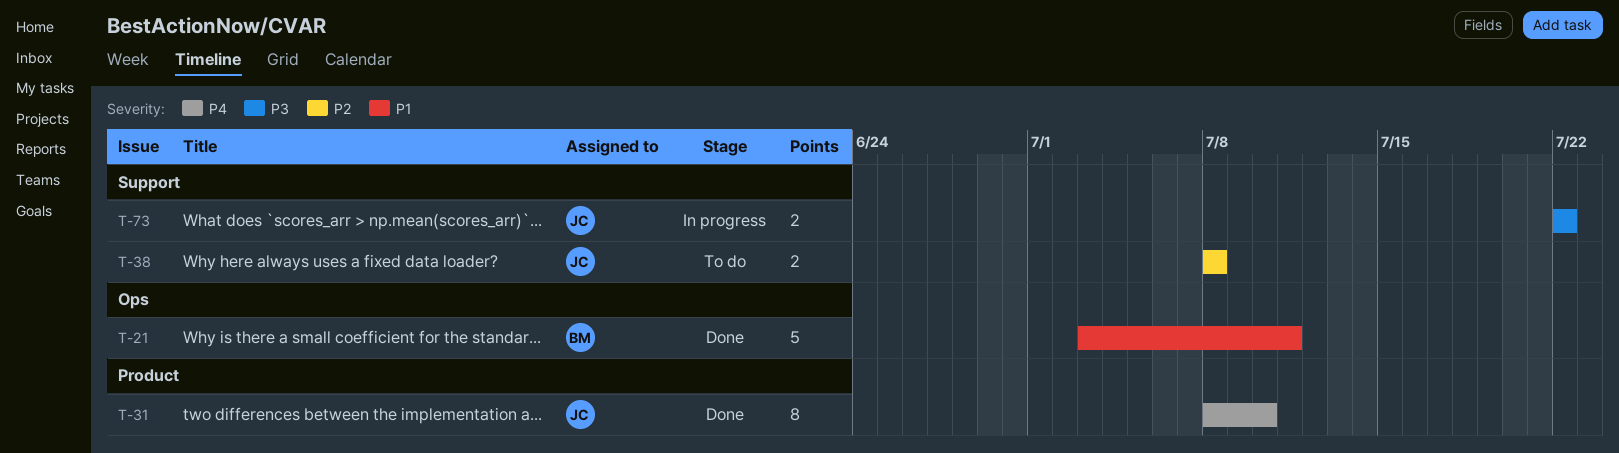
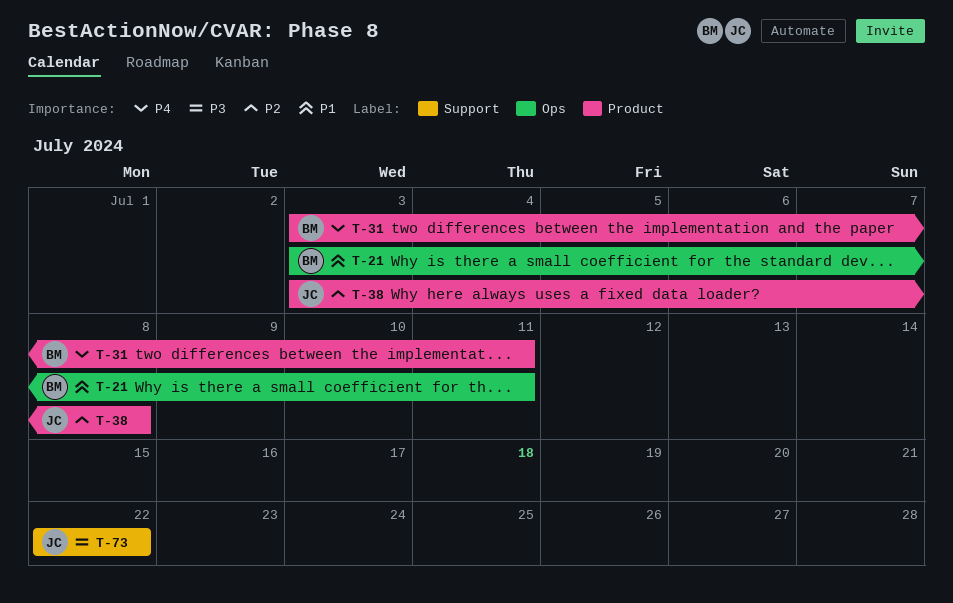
T-31, owner: JC -> BM
T-31, start: Jul 8 -> Jul 3
T-31, due: Jul 10 -> Jul 11
T-38, label: Support -> Product
T-38, start: Jul 8 -> Jul 3

